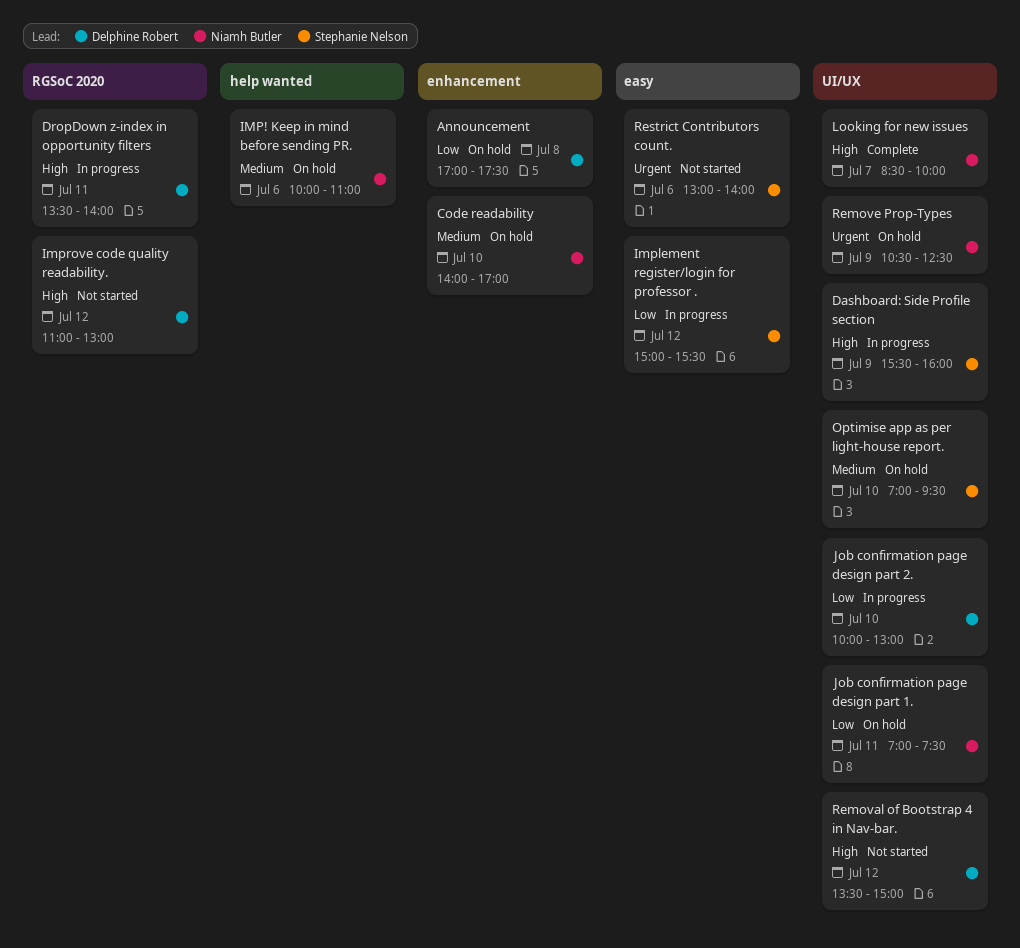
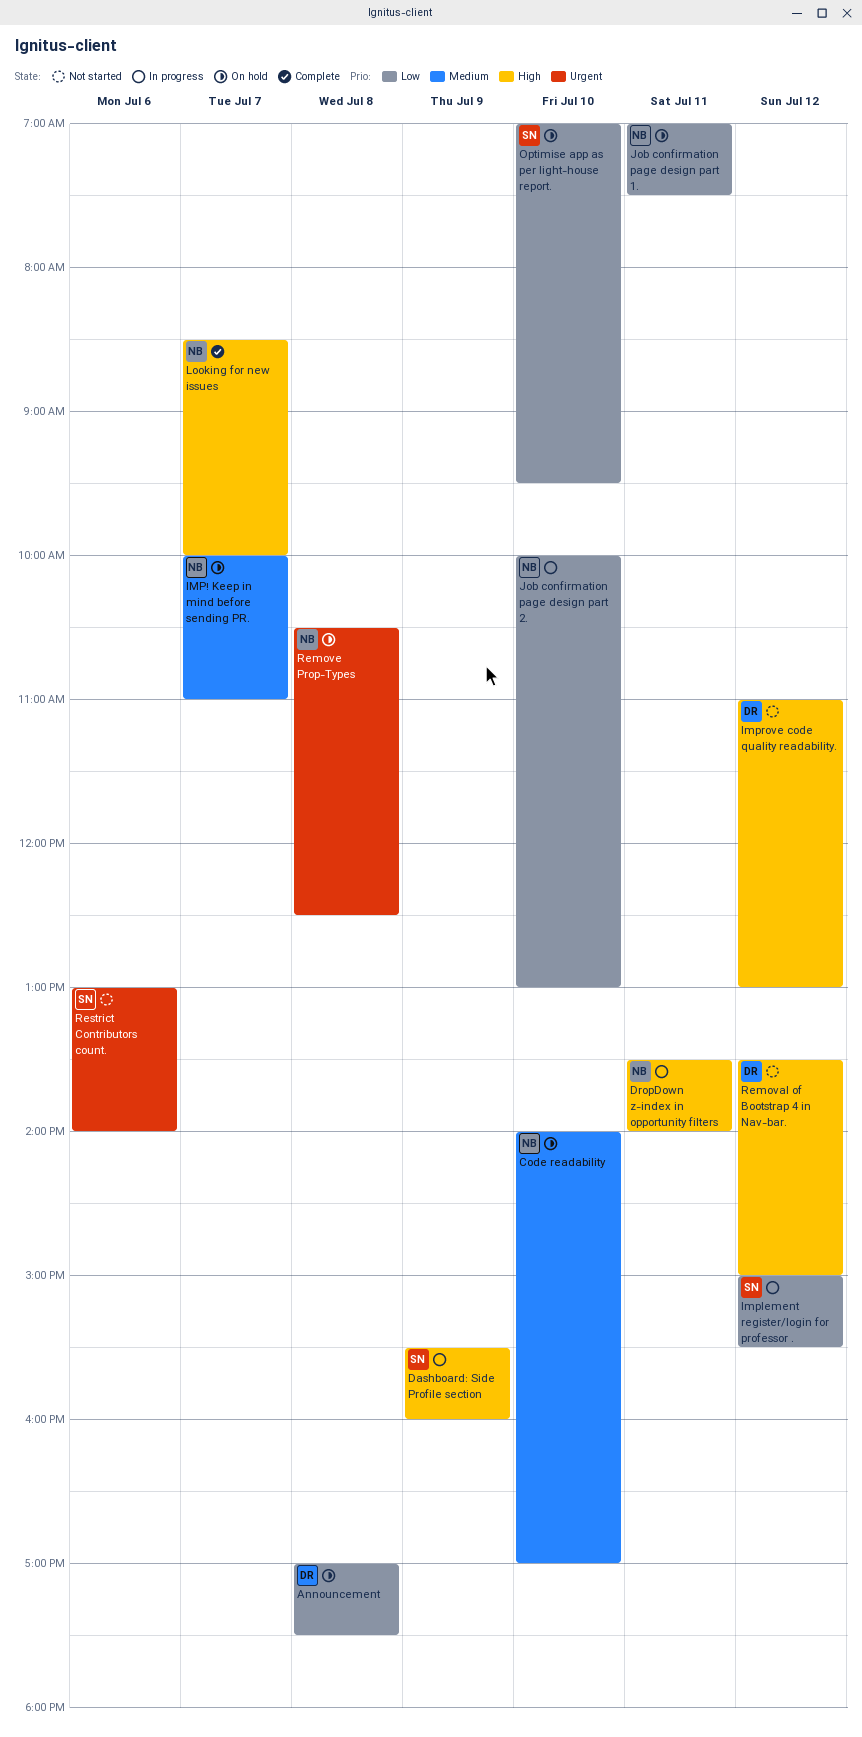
DropDown z-index in opportunity filters, owner: Delphine Robert -> Niamh Butler
IMP! Keep in mind before sending PR., day: Jul 6 -> Jul 7
Job confirmation page design part 2., owner: Delphine Robert -> Niamh Butler
Optimise app as per light-house report., priority: Medium -> Low
Remove Prop-Types, day: Jul 9 -> Jul 8

